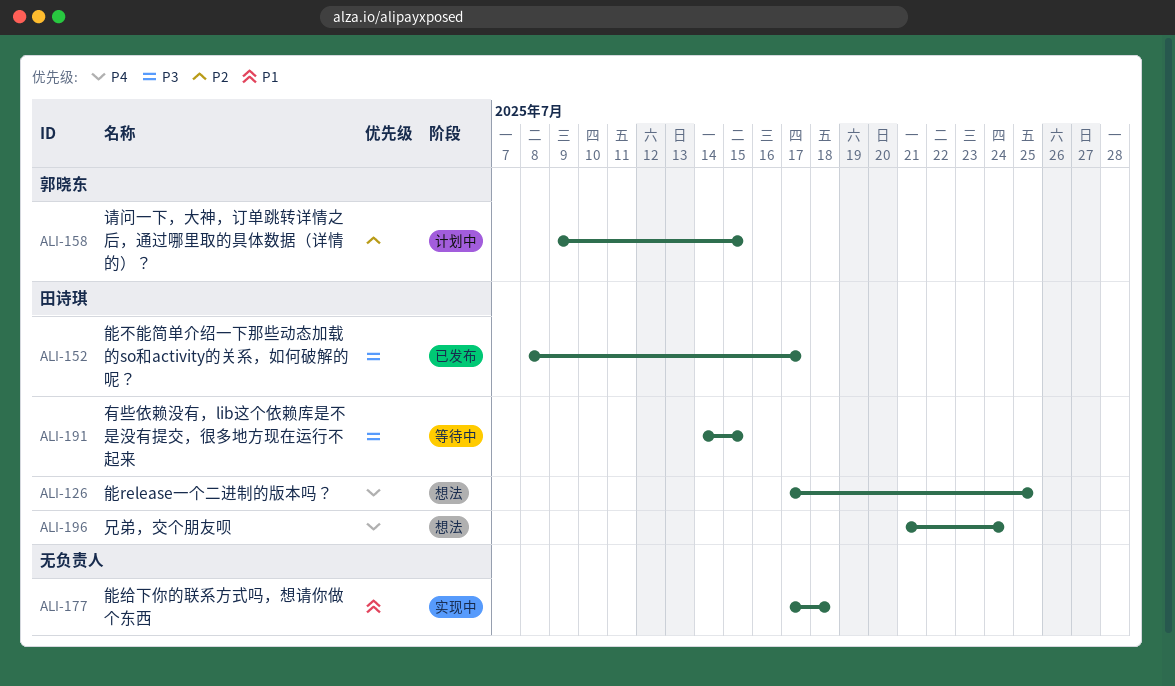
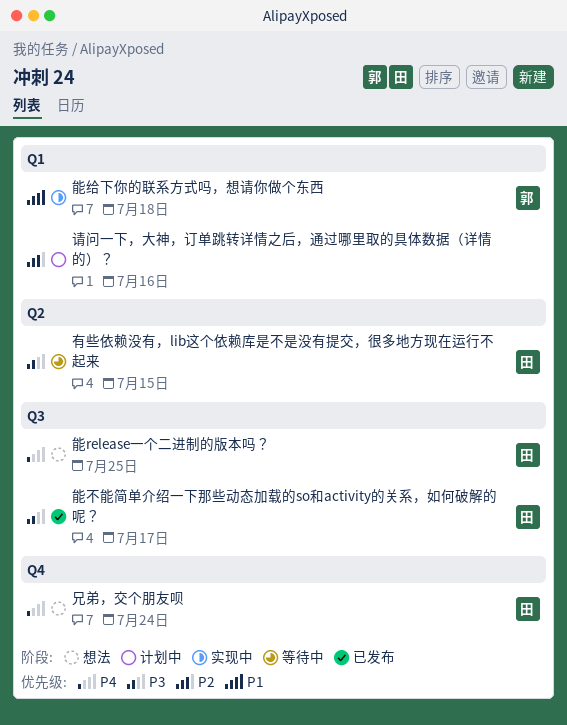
能给下你的联系方式吗，想请你做个东西, owner: none -> 郭晓东
请问一下，大神，订单跳转详情之后，通过哪里取的具体数据（详情的）？, owner: 郭晓东 -> none
请问一下，大神，订单跳转详情之后，通过哪里取的具体数据（详情的）？, due: Jul 15 -> Jul 16

